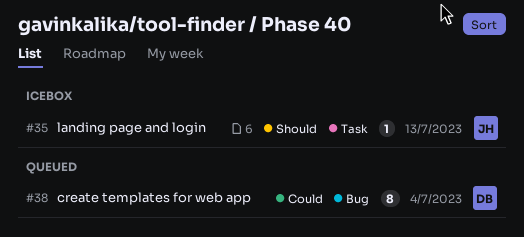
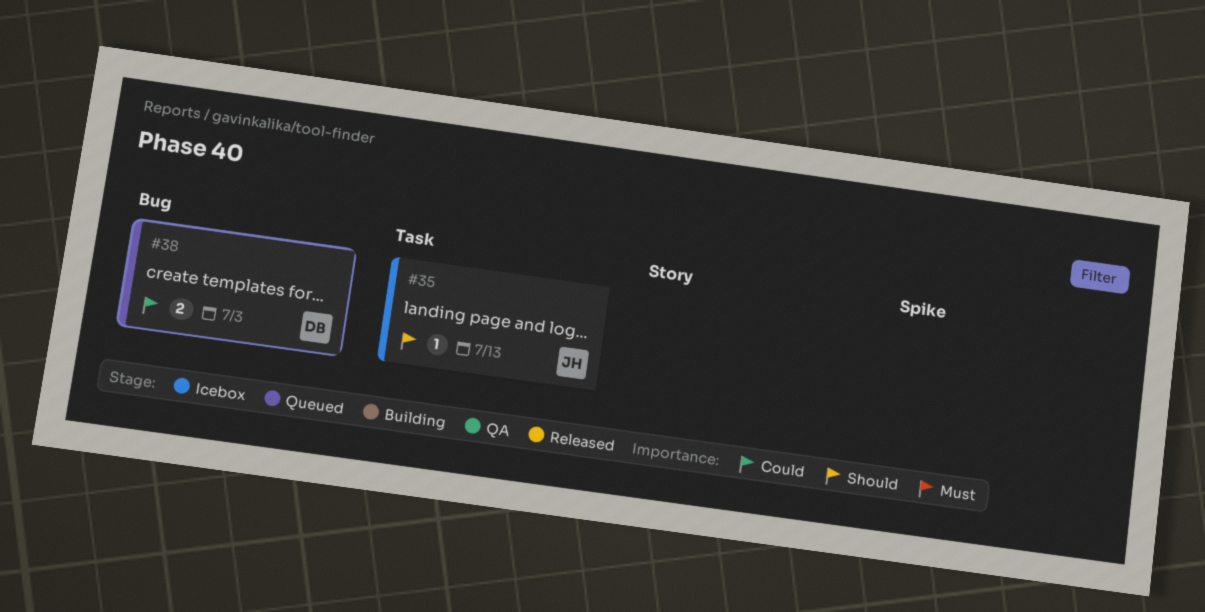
#38, estimate: 8 -> 2
#38, due: Jul 4 -> Jul 3

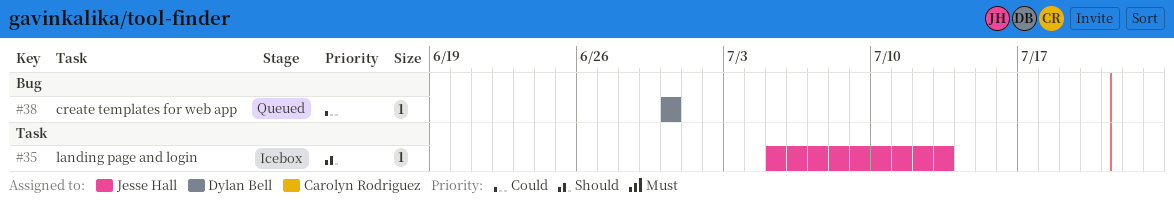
#38, estimate: 2 -> 1
#38, due: Jul 3 -> Jun 30

